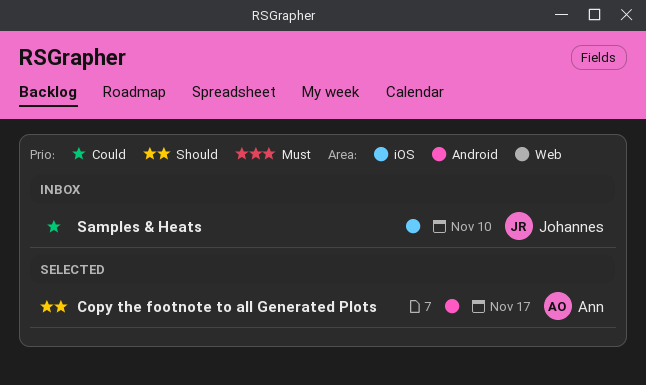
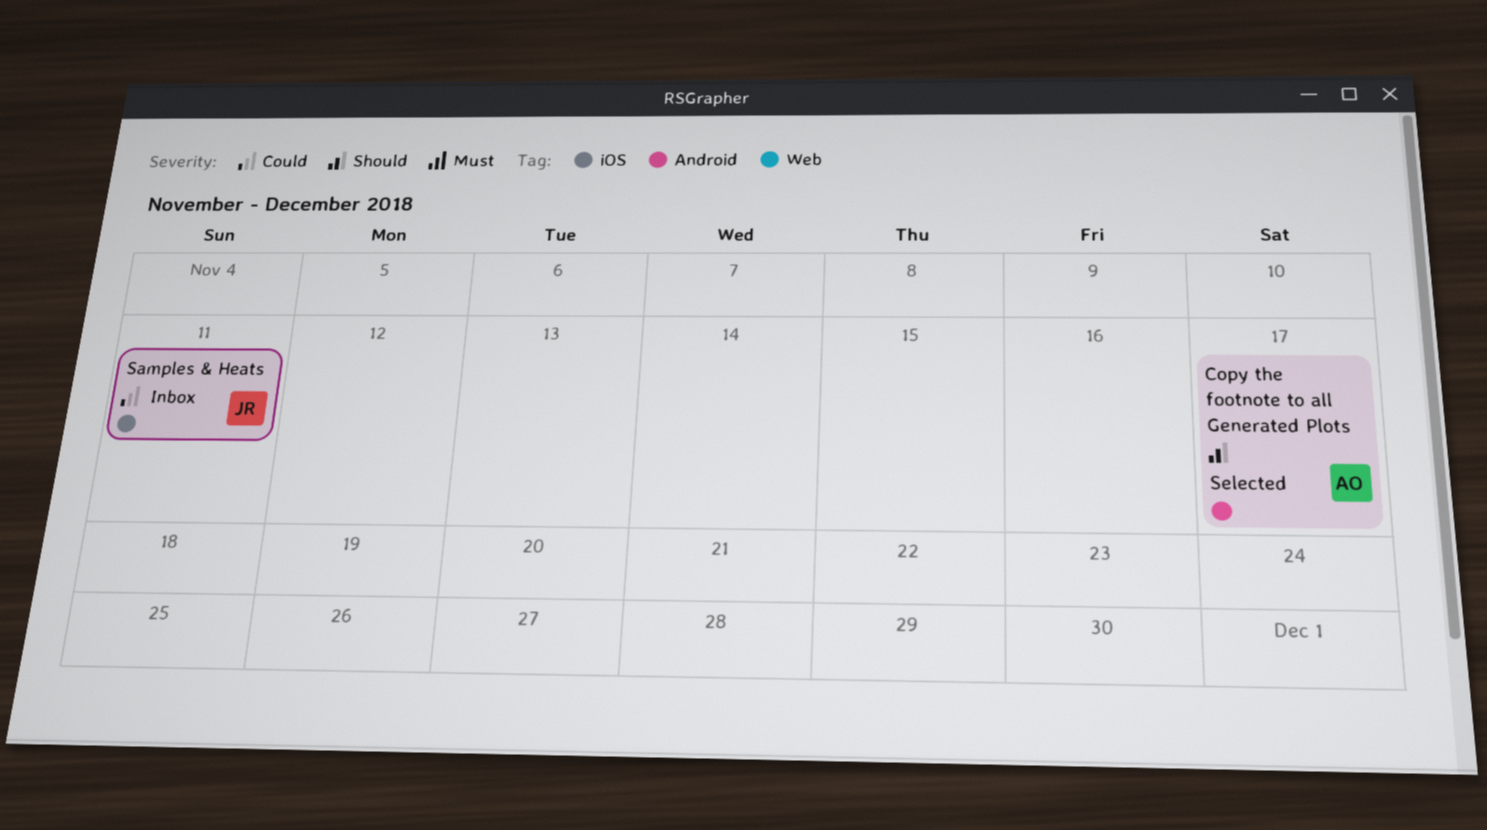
Samples & Heats, due: Nov 10 -> Nov 11

